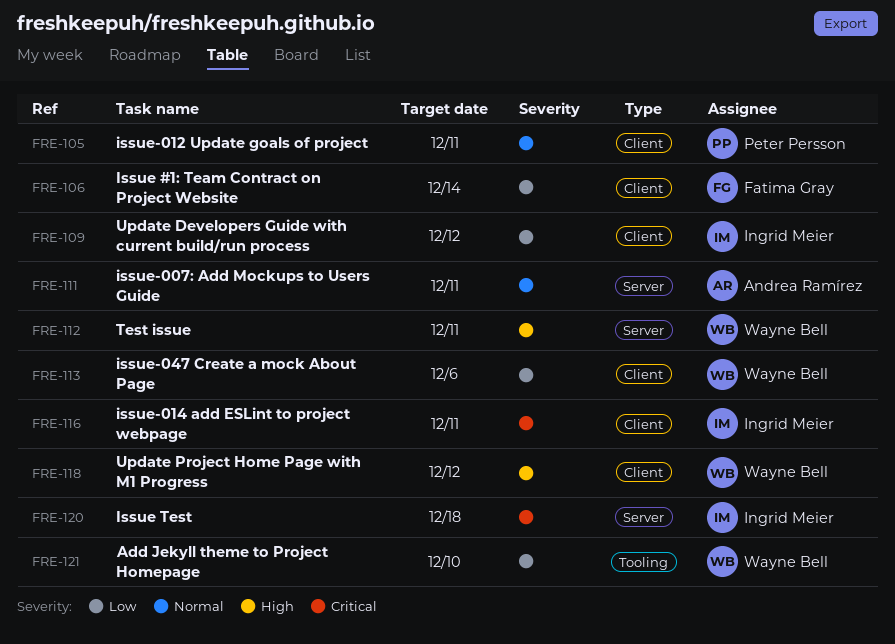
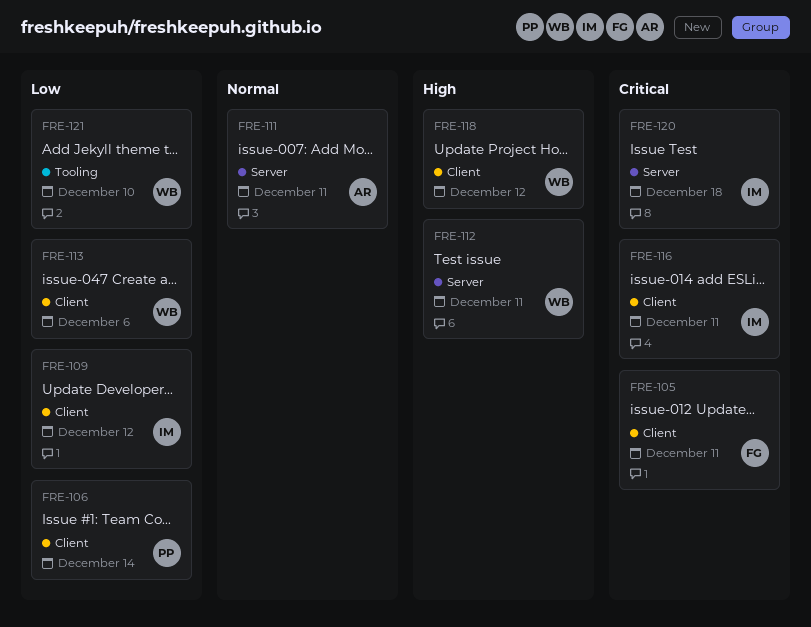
FRE-105, owner: Peter Persson -> Fatima Gray
FRE-105, priority: Normal -> Critical
FRE-106, owner: Fatima Gray -> Peter Persson

